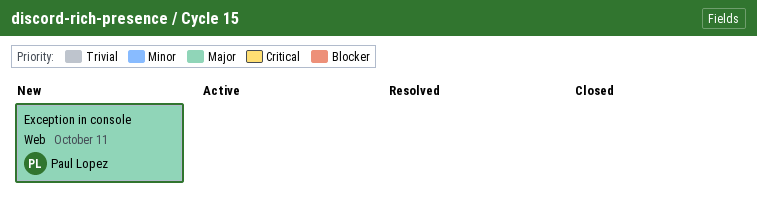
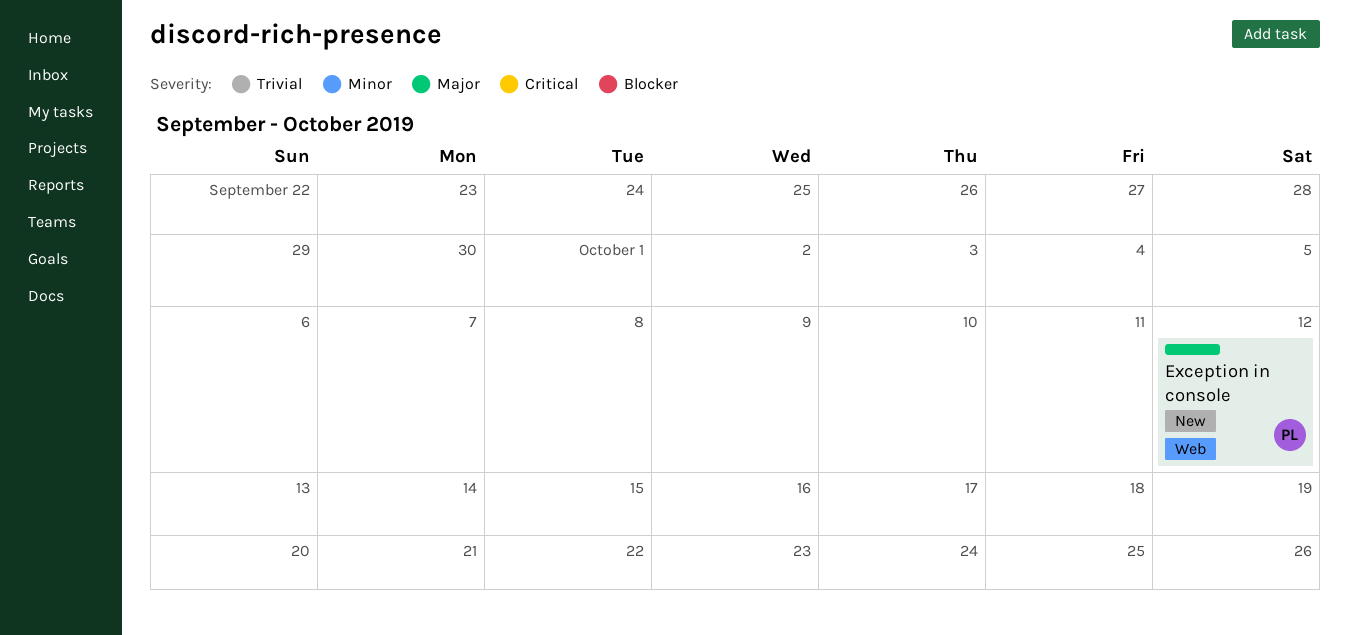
Exception in console, due: Oct 11 -> Oct 12

